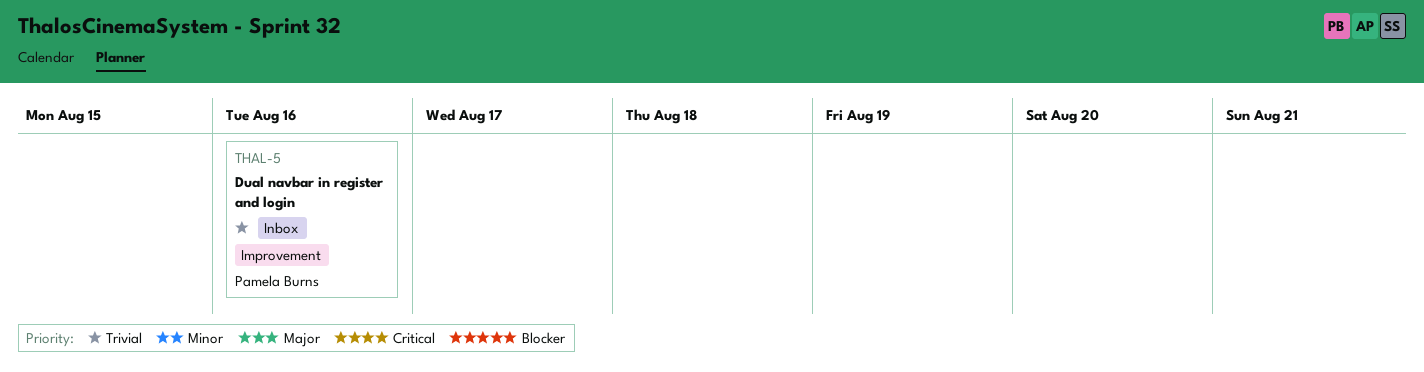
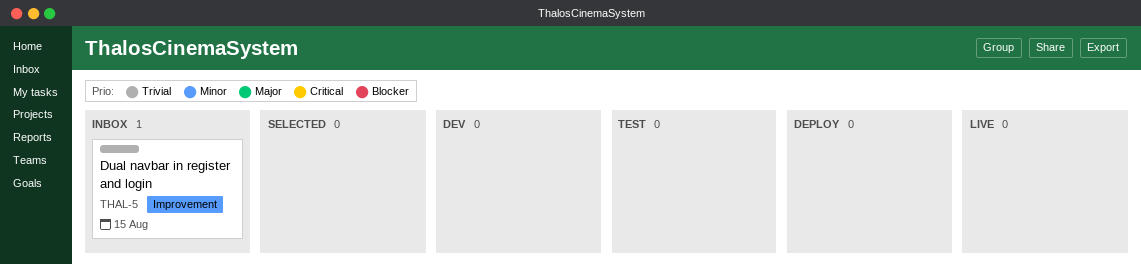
THAL-5, due: Aug 16 -> Aug 15

